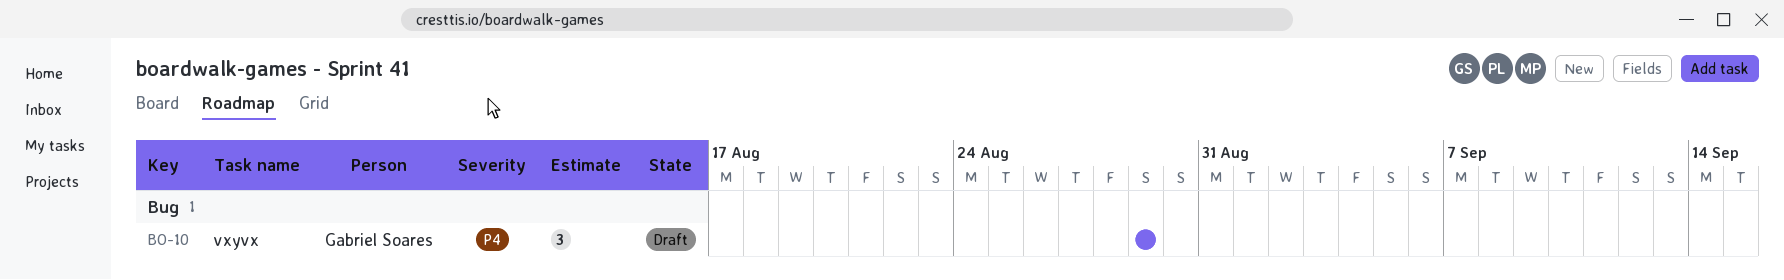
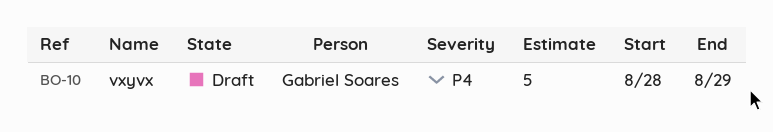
BO-10, estimate: 3 -> 5
BO-10, start: Aug 29 -> Aug 28

